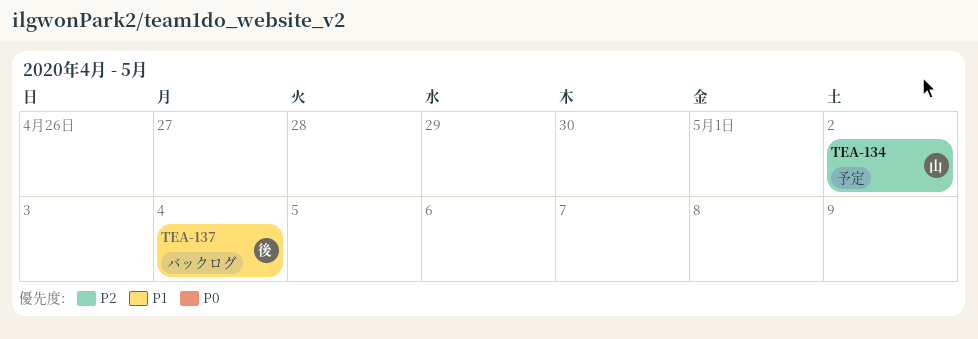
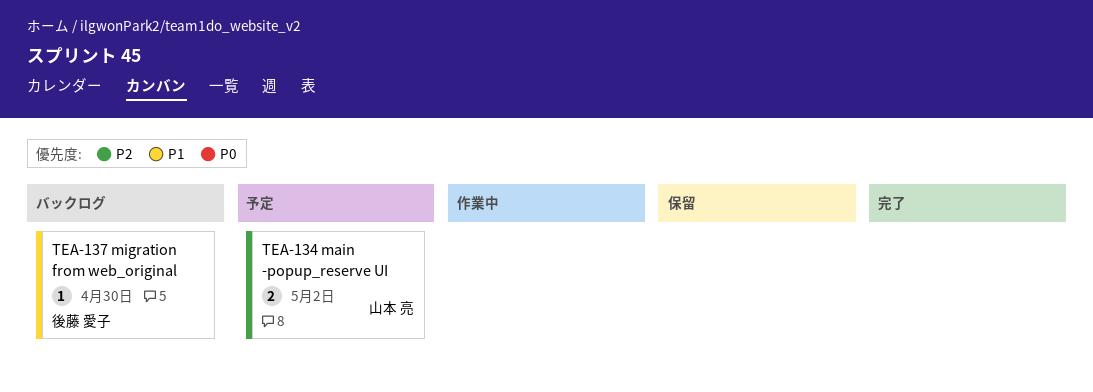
TEA-137, due: May 4 -> Apr 30

